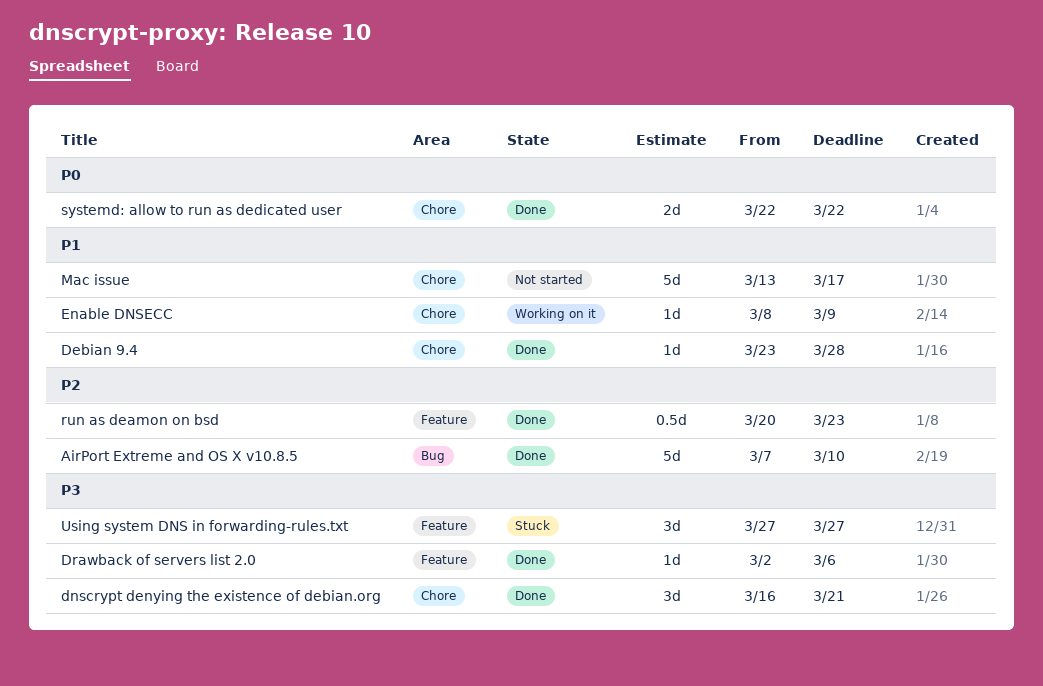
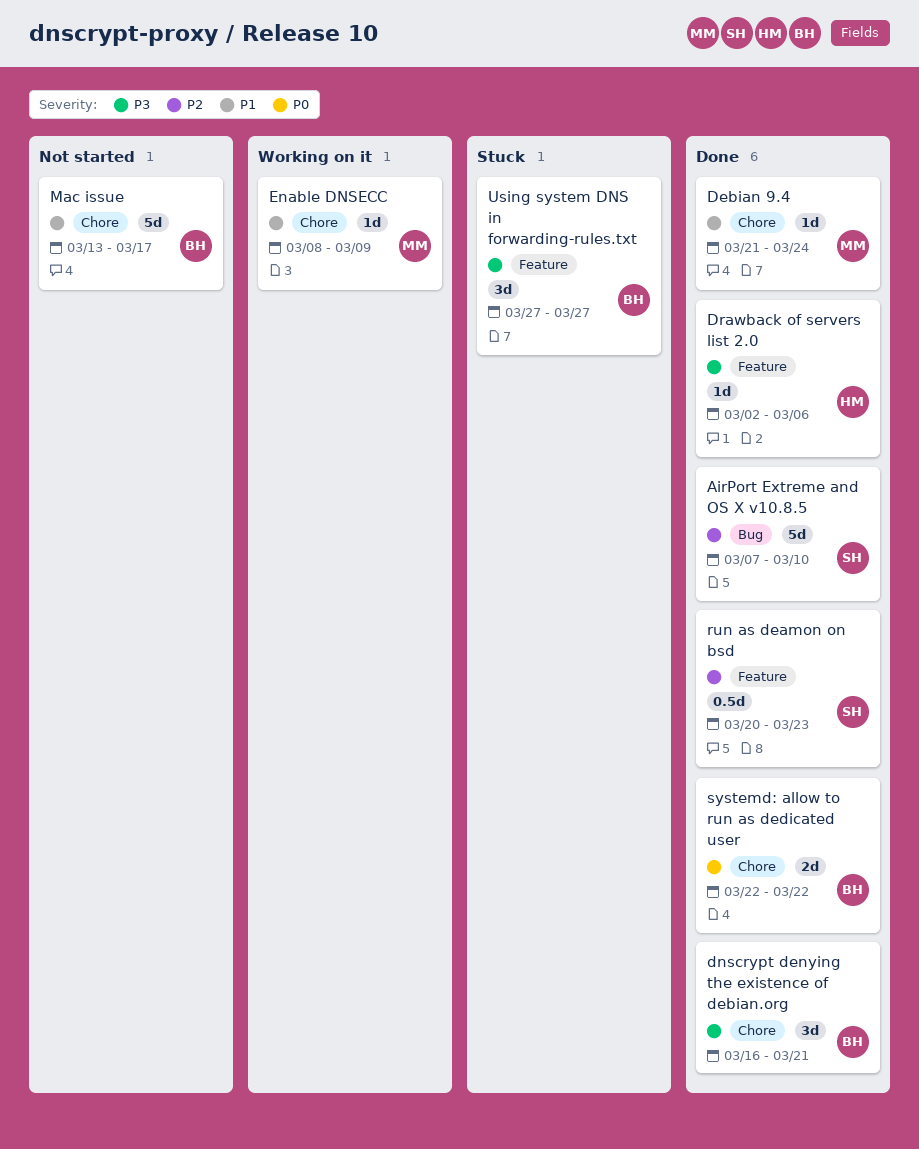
Debian 9.4, start: Mar 23 -> Mar 21
Debian 9.4, due: Mar 28 -> Mar 24

